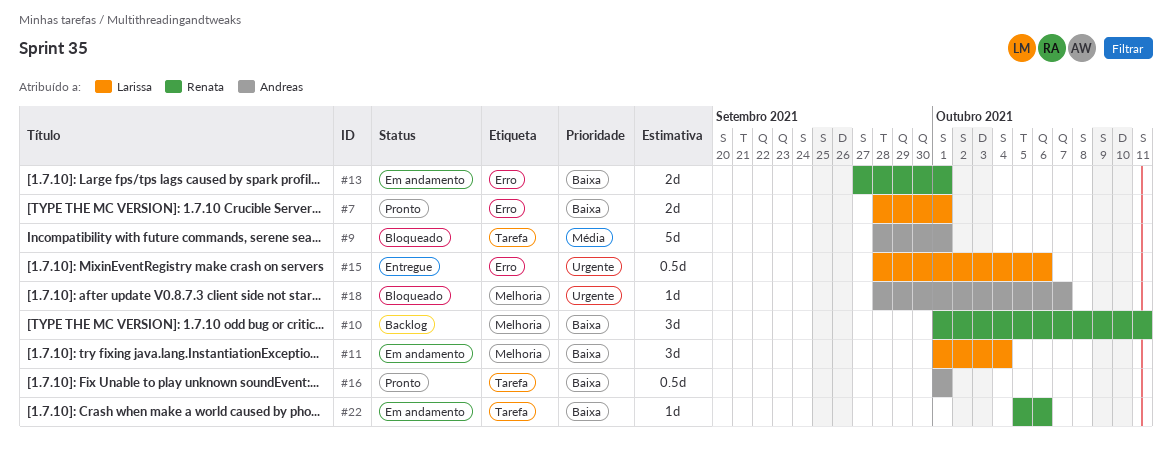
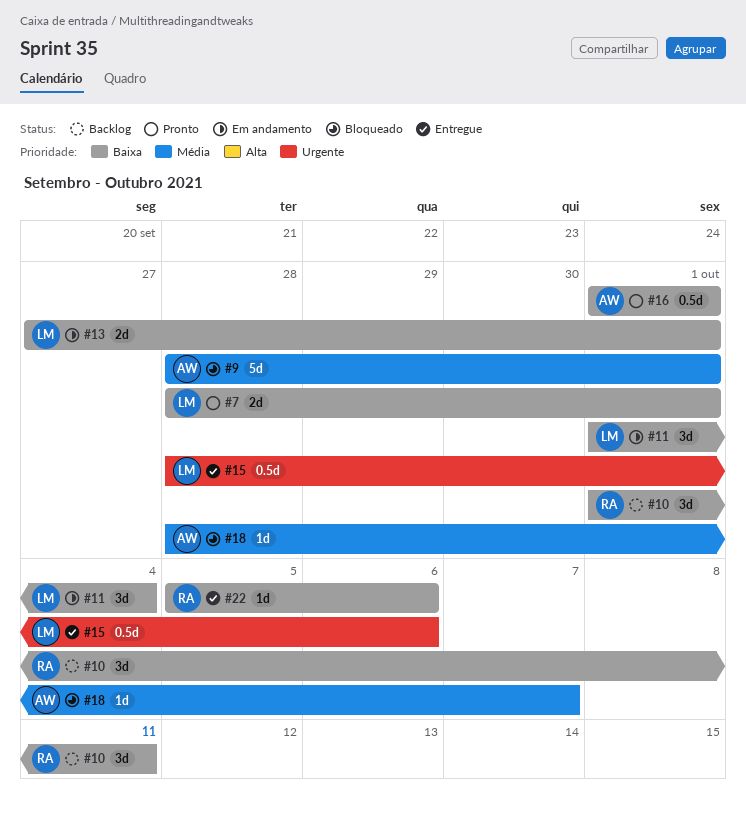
#13, owner: Renata -> Larissa
#18, priority: Urgente -> Média
#22, status: Em andamento -> Entregue

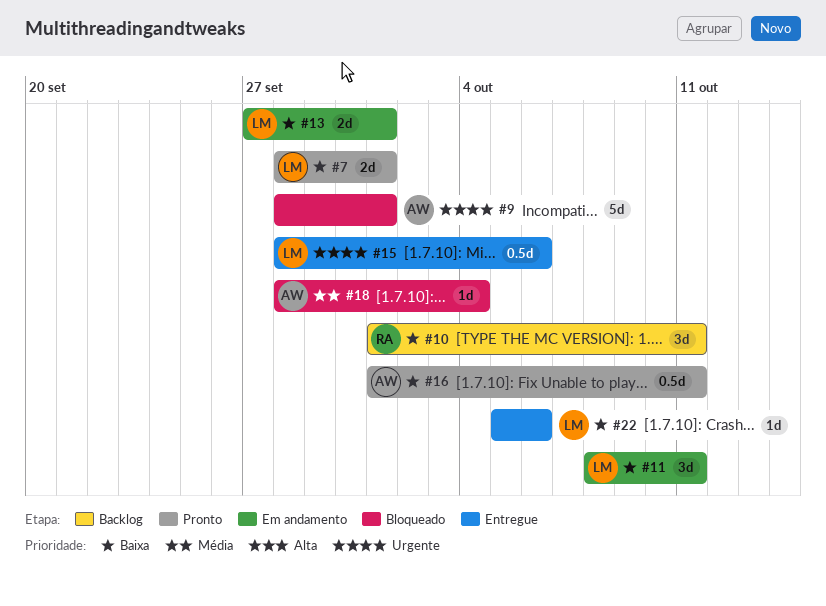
#9, priority: Média -> Urgente
#11, start: Oct 1 -> Oct 8
#11, due: Oct 4 -> Oct 11
#16, due: Oct 1 -> Oct 11
#18, due: Oct 7 -> Oct 4
#22, owner: RA -> LM

